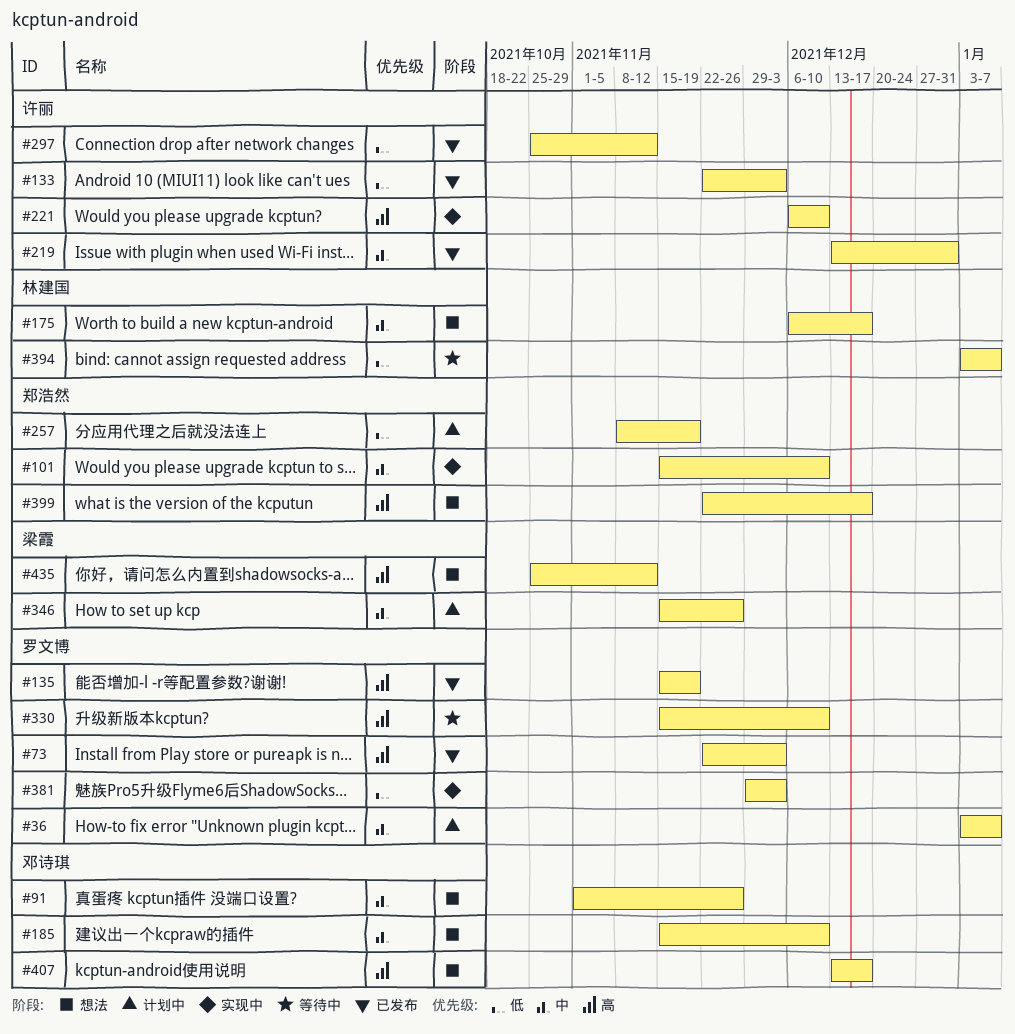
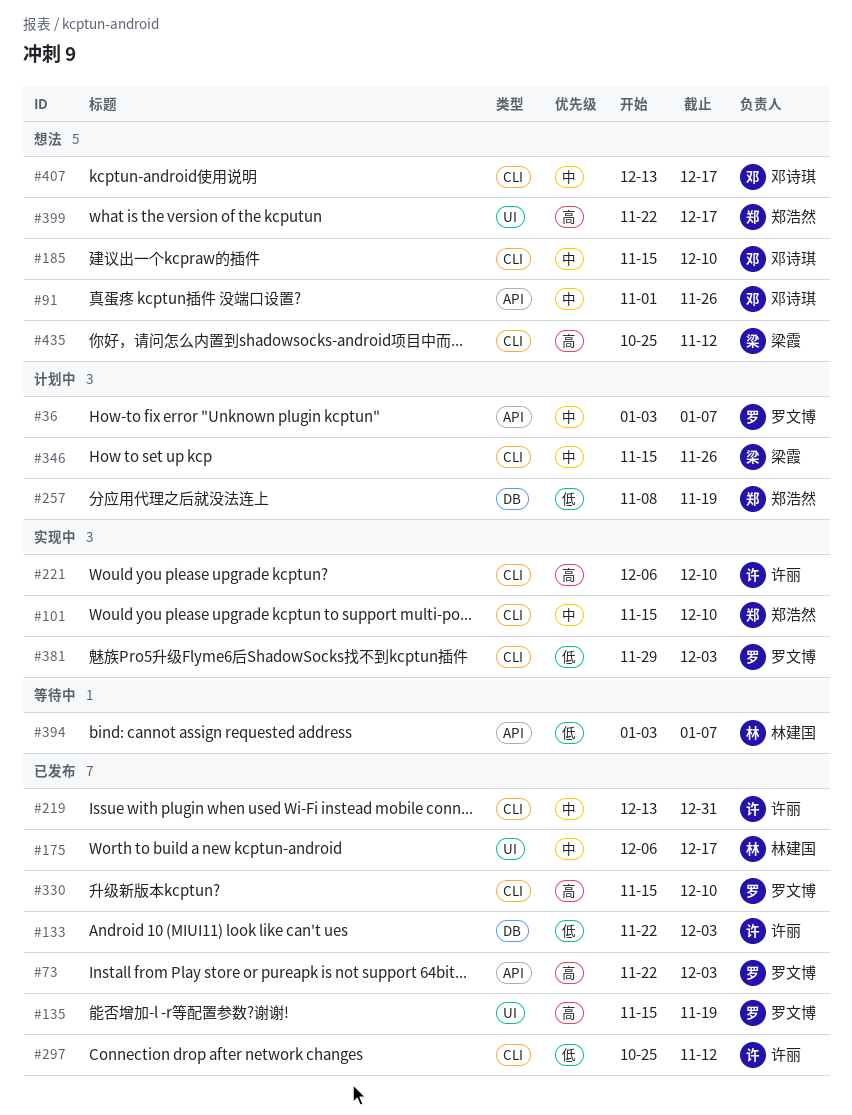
#175, status: 想法 -> 已发布
#330, status: 等待中 -> 已发布
#407, priority: 高 -> 中

